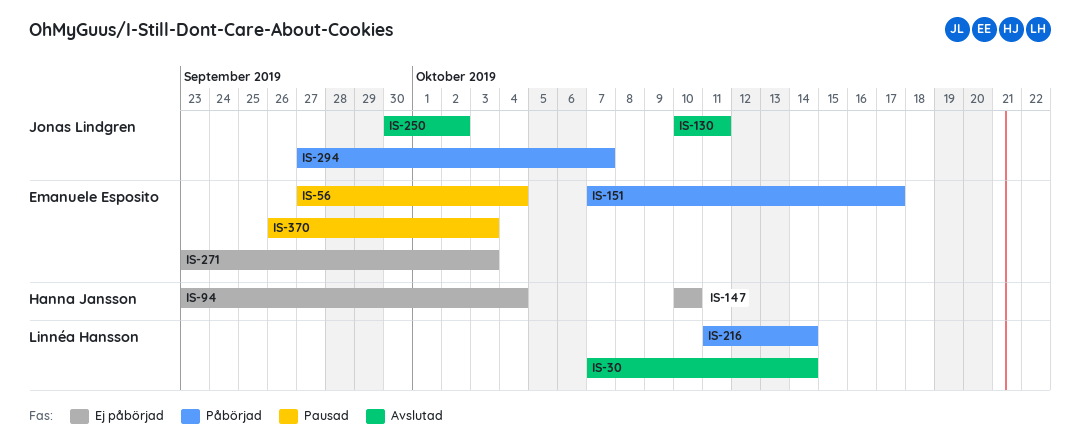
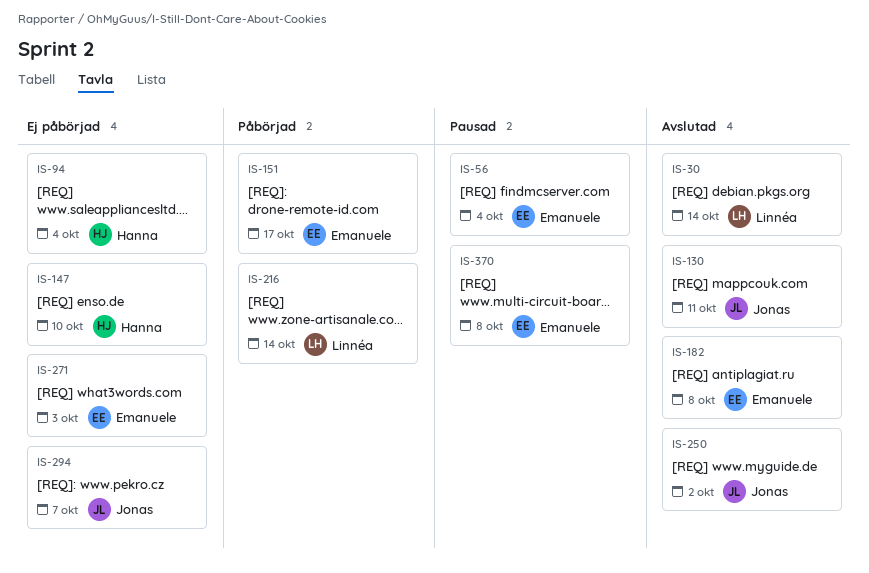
IS-182: none -> present
IS-294, status: Påbörjad -> Ej påbörjad
IS-370, due: Oct 3 -> Oct 8

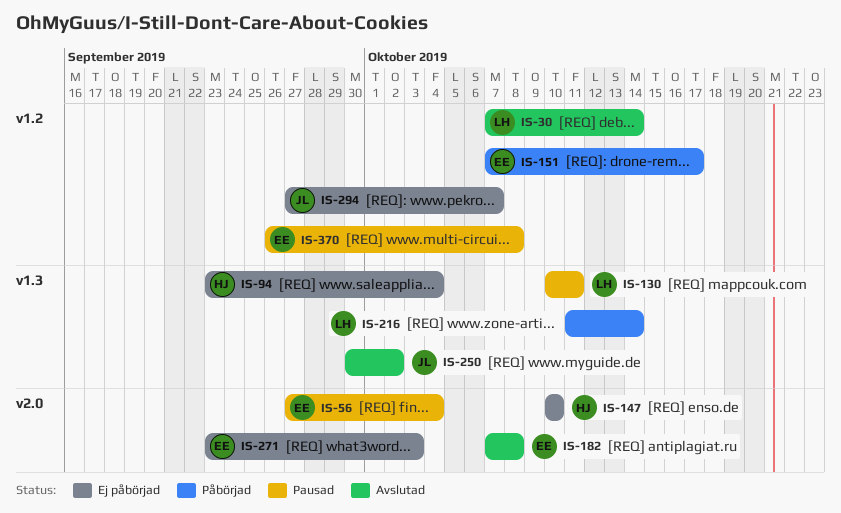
IS-130, status: Avslutad -> Pausad
IS-130, owner: Jonas -> Linnéa

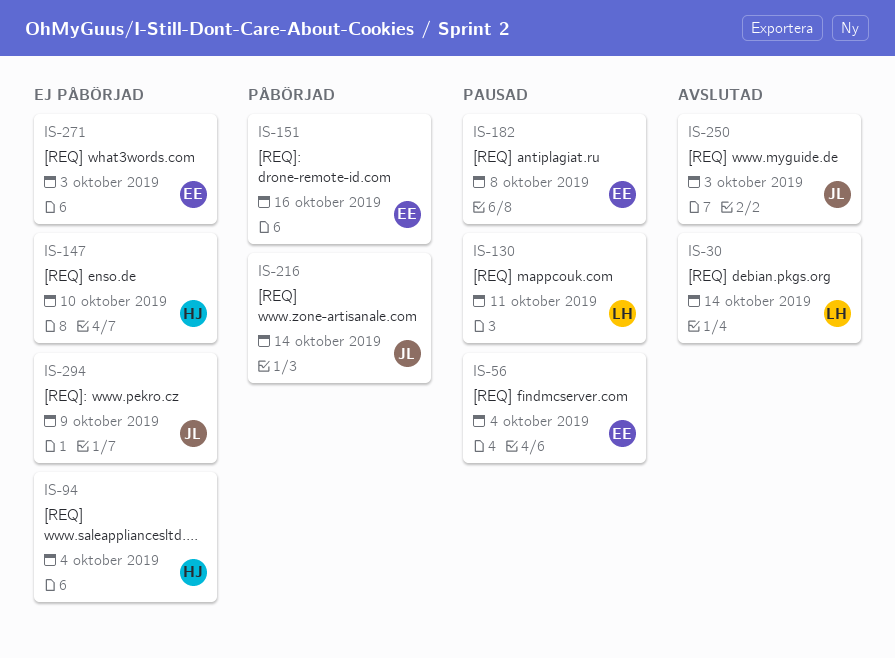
IS-151, due: Oct 17 -> Oct 16
IS-182, status: Avslutad -> Pausad
IS-216, owner: LH -> JL
IS-250, due: Oct 2 -> Oct 3
IS-294, due: Oct 7 -> Oct 9
IS-370: present -> none

